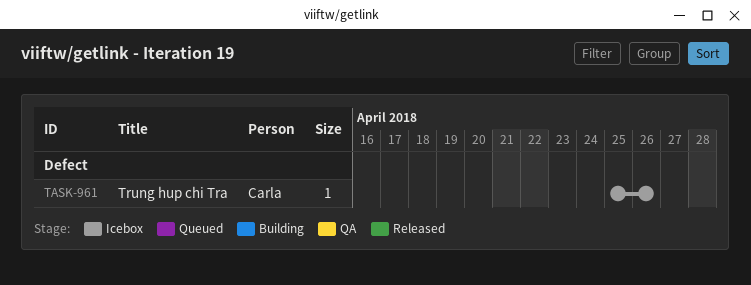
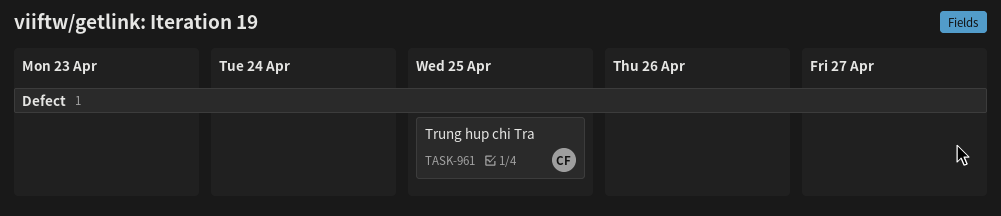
TASK-961, due: Apr 26 -> Apr 25

